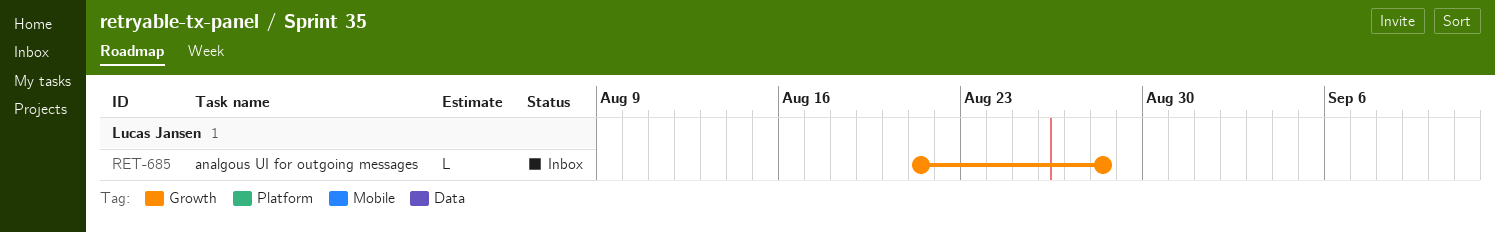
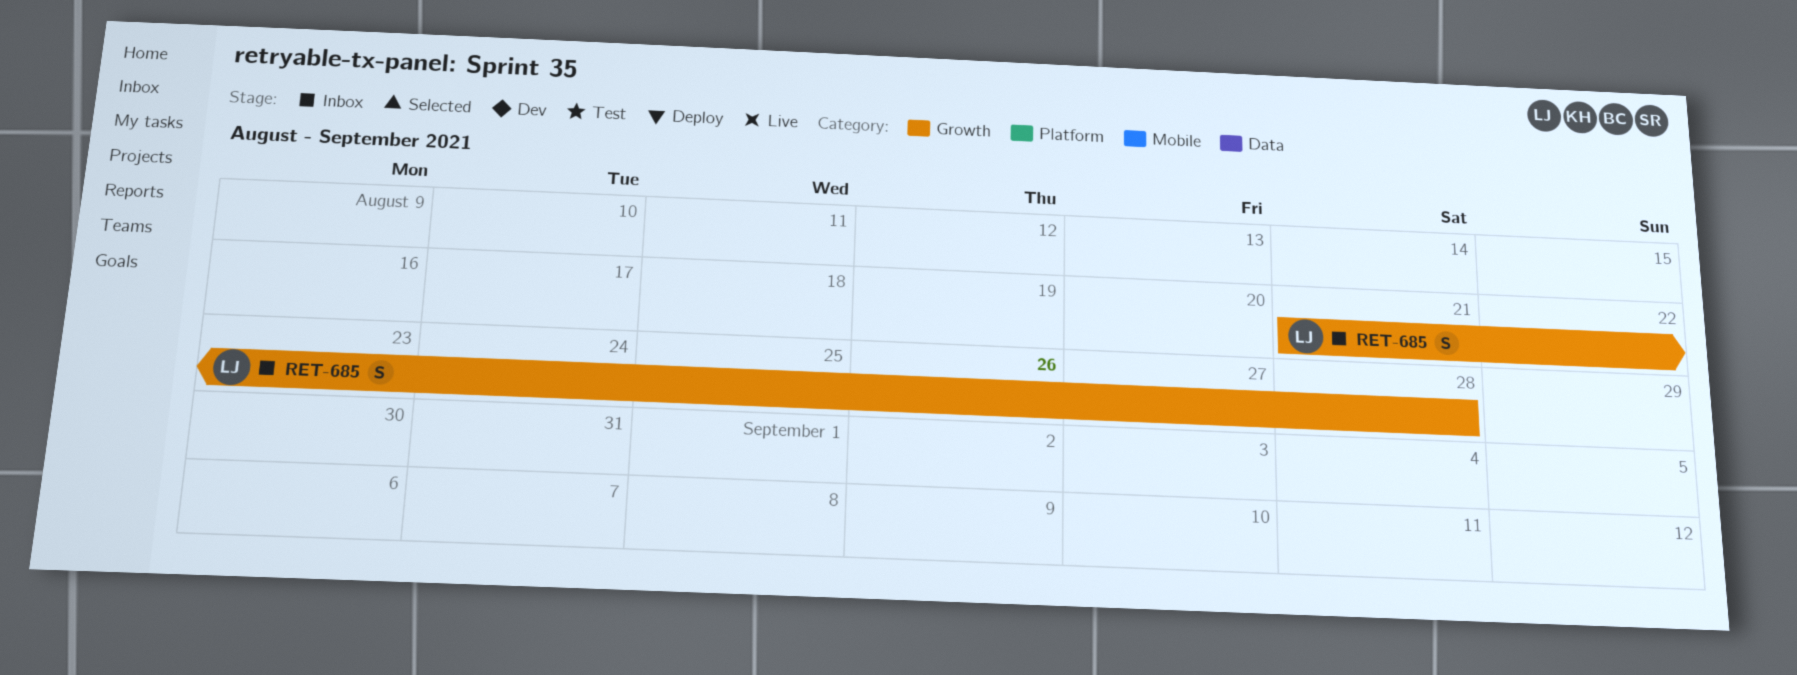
RET-685, estimate: L -> S

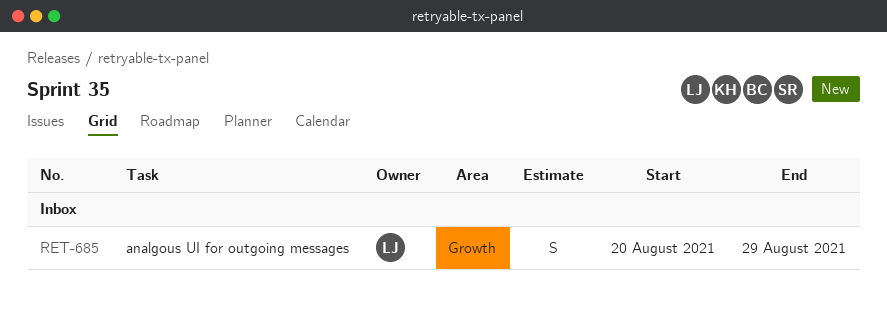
RET-685, start: Aug 21 -> Aug 20
RET-685, due: Aug 28 -> Aug 29

